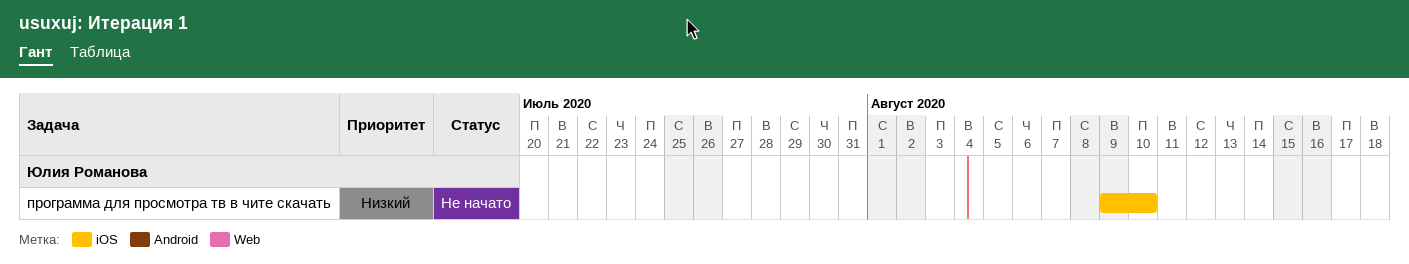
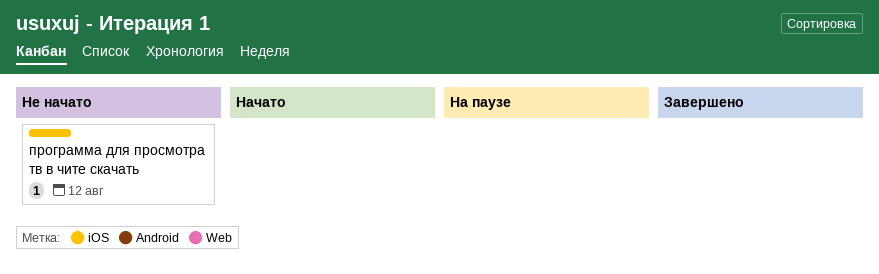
программа для просмотра тв в чите скачать, due: Aug 10 -> Aug 12

